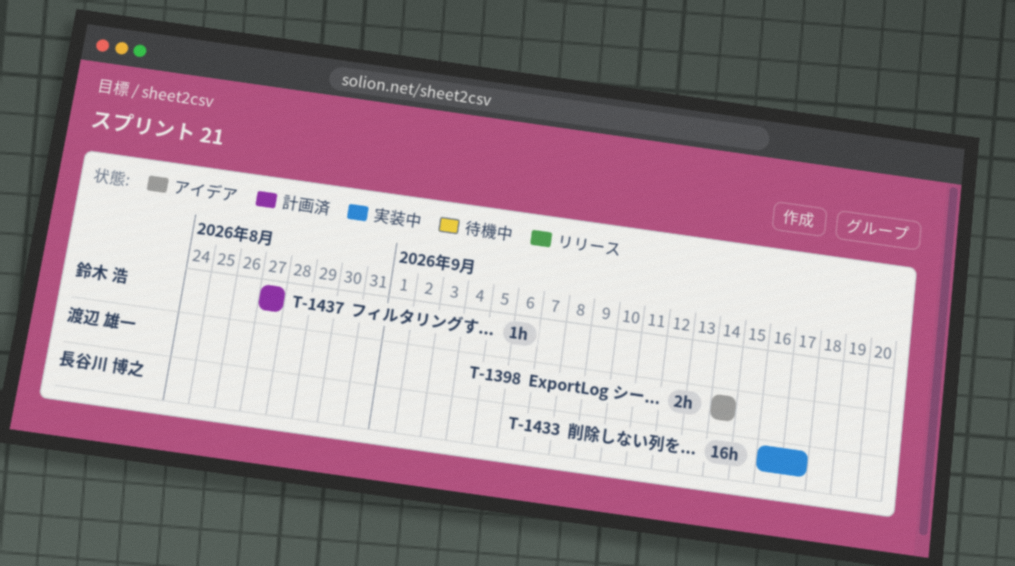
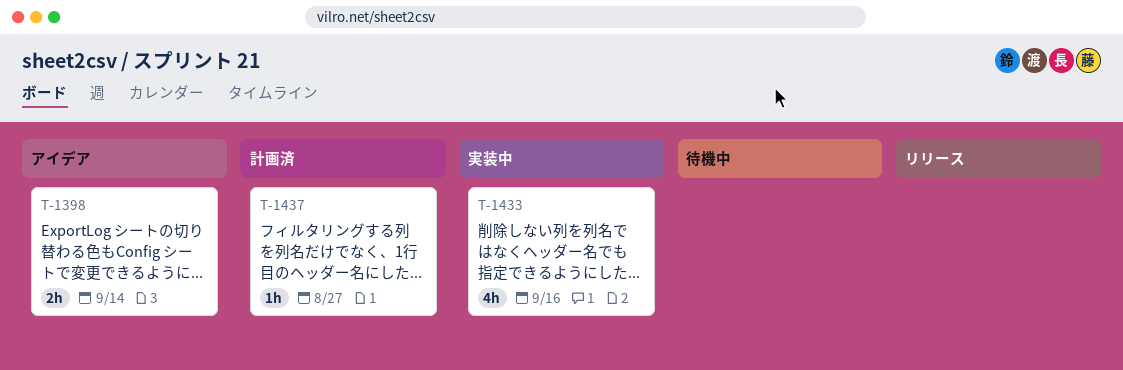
T-1433, estimate: 16h -> 4h
T-1433, due: Sep 17 -> Sep 16

